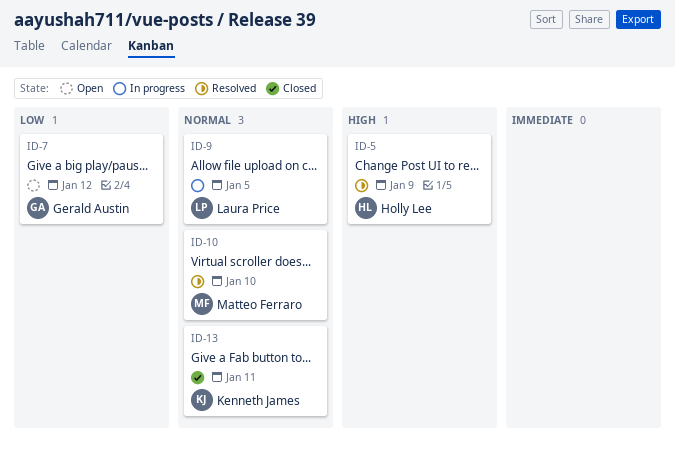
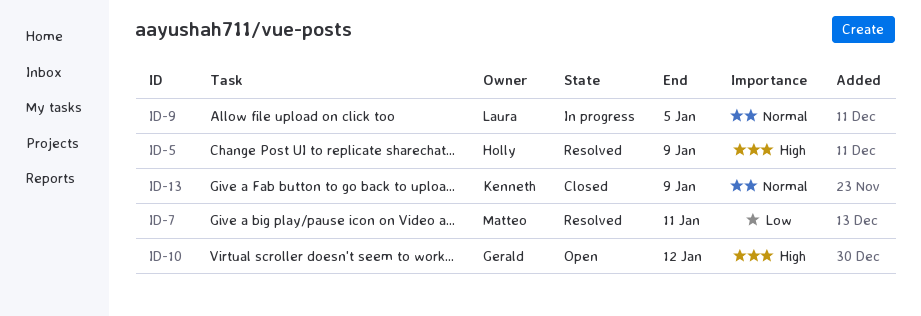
ID-7, status: Open -> Resolved
ID-7, owner: Gerald Austin -> Matteo Ferraro
ID-7, due: Jan 12 -> Jan 11
ID-10, status: Resolved -> Open
ID-10, owner: Matteo Ferraro -> Gerald Austin
ID-10, priority: Normal -> High
ID-10, due: Jan 10 -> Jan 12
ID-13, due: Jan 11 -> Jan 9

